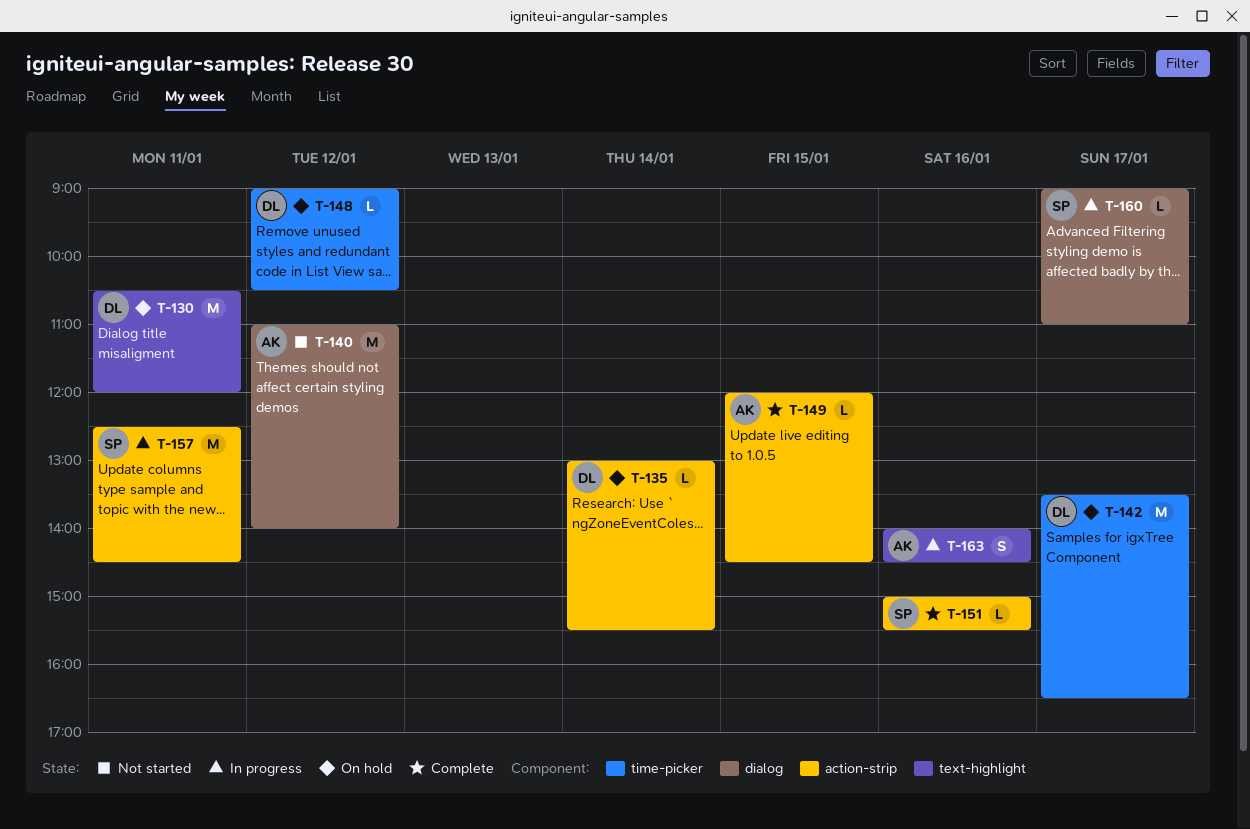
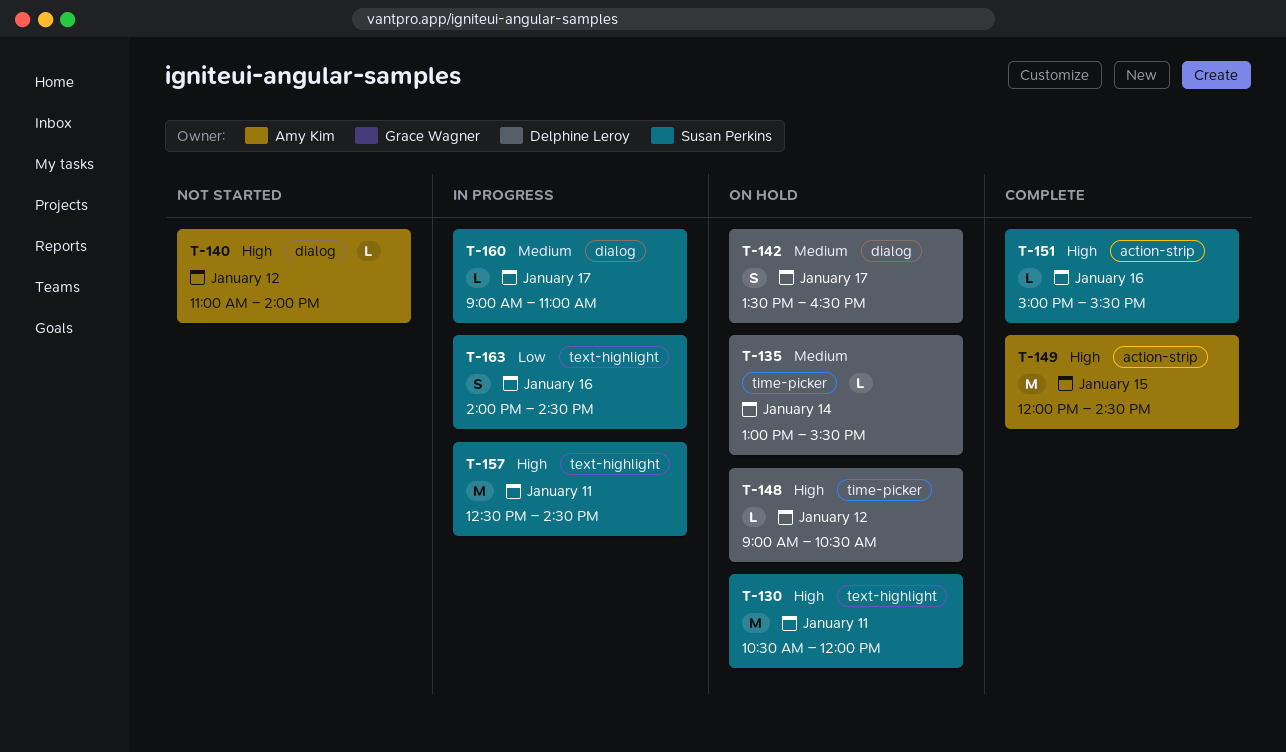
T-130, owner: Delphine Leroy -> Susan Perkins
T-135, label: action-strip -> time-picker
T-140, estimate: M -> L
T-142, label: time-picker -> dialog
T-142, estimate: M -> S
T-149, estimate: L -> M
T-157, label: action-strip -> text-highlight
T-163, owner: Amy Kim -> Susan Perkins

